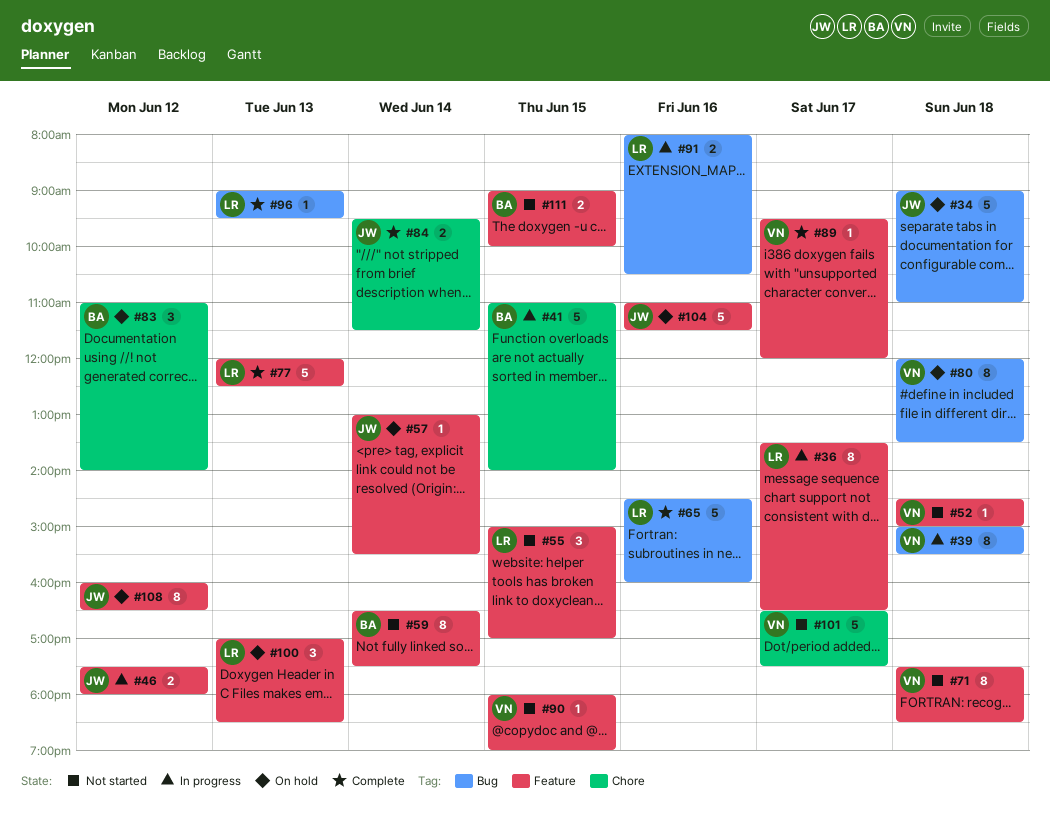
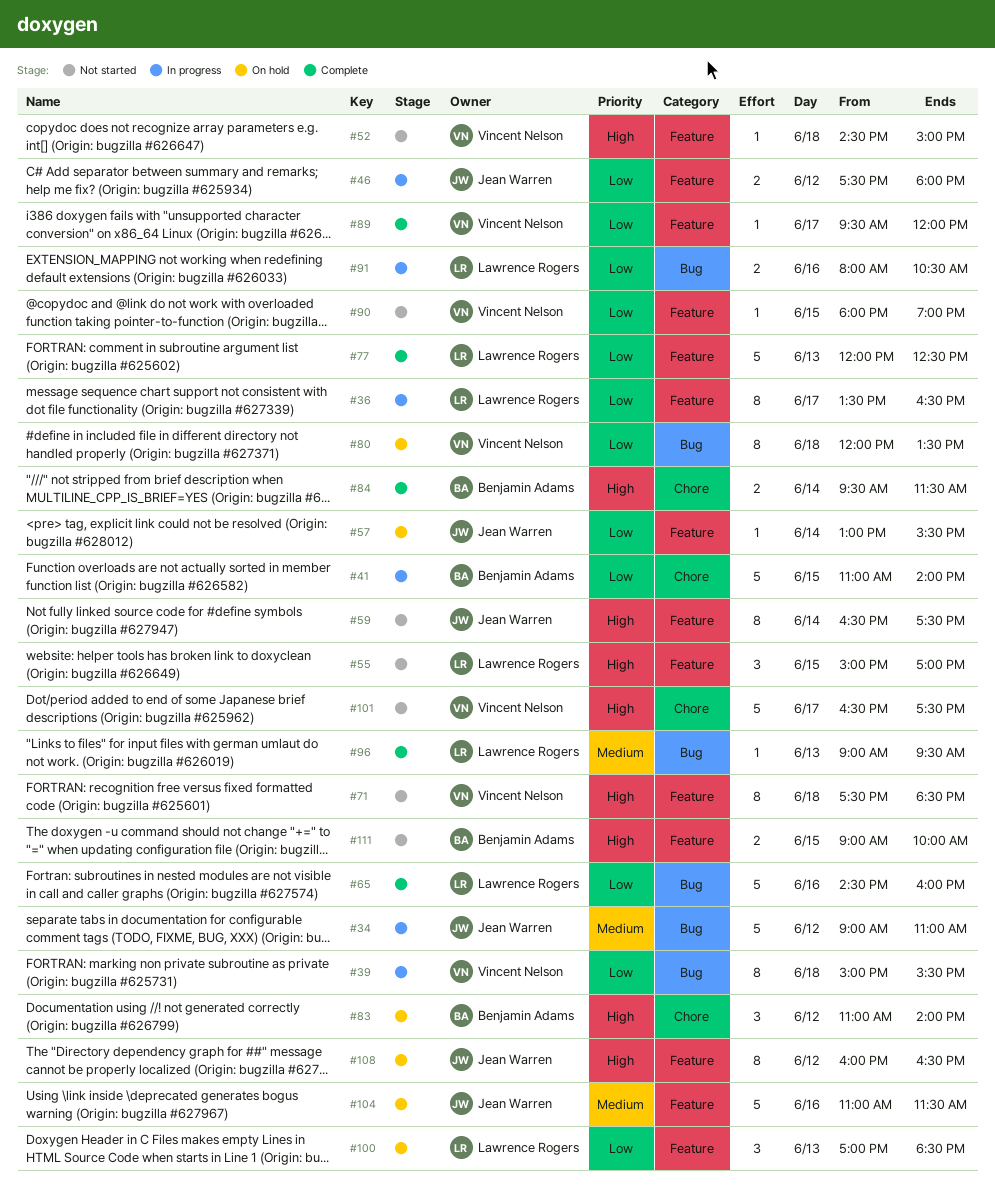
#34, status: On hold -> In progress
#34, day: Jun 18 -> Jun 12
#59, owner: Benjamin Adams -> Jean Warren
#84, owner: Jean Warren -> Benjamin Adams

